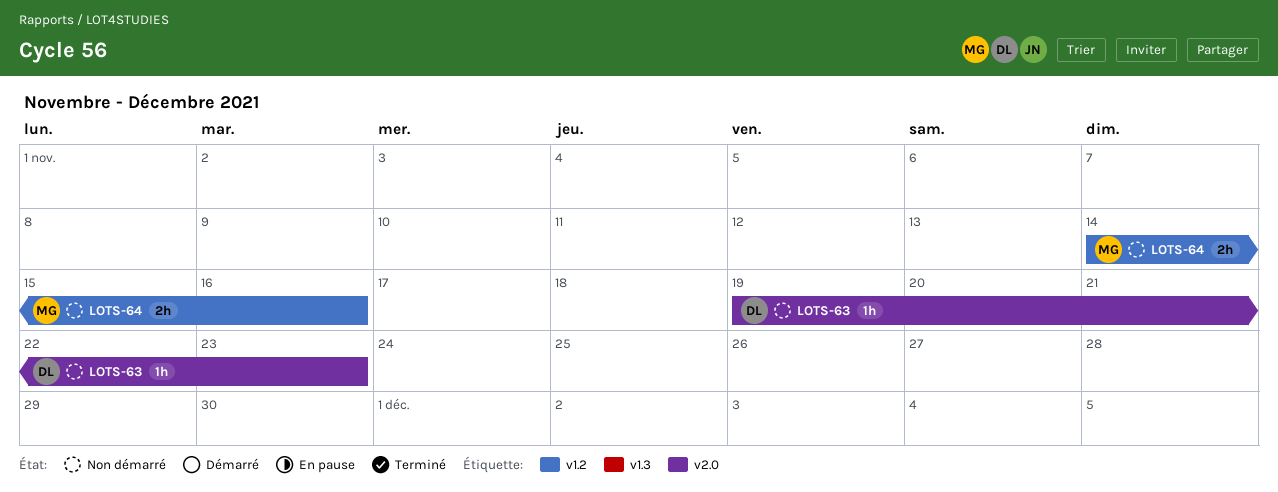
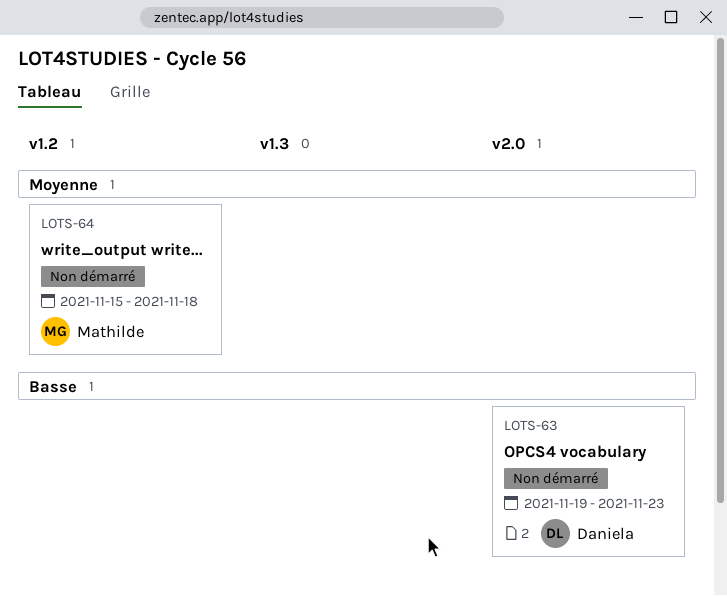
LOTS-64, start: Nov 14 -> Nov 15
LOTS-64, due: Nov 16 -> Nov 18

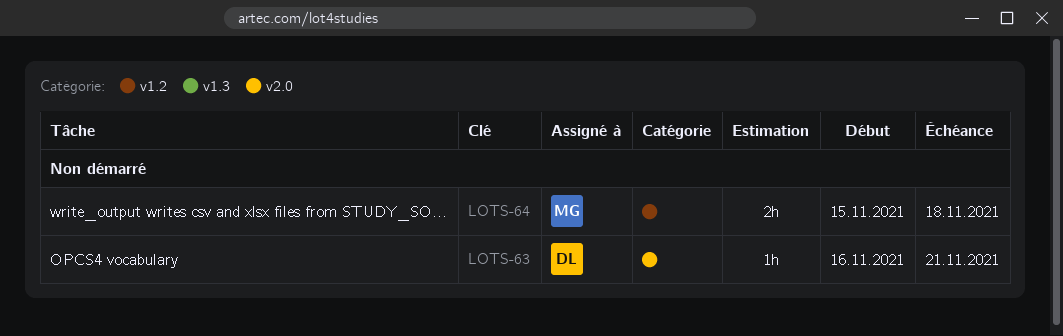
LOTS-63, start: Nov 19 -> Nov 16
LOTS-63, due: Nov 23 -> Nov 21

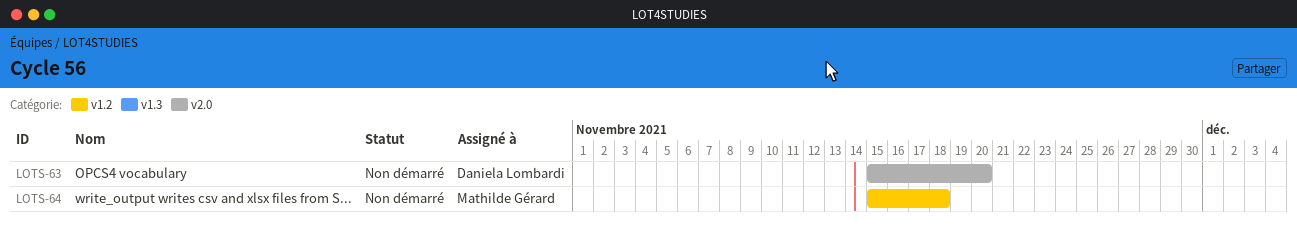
LOTS-63, start: Nov 16 -> Nov 15
LOTS-63, due: Nov 21 -> Nov 20

